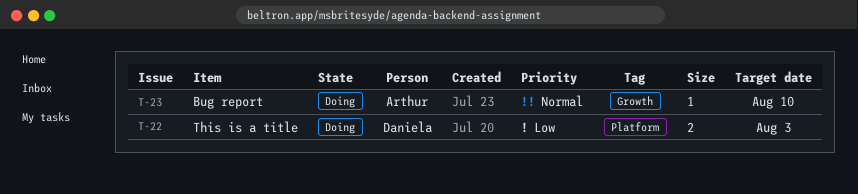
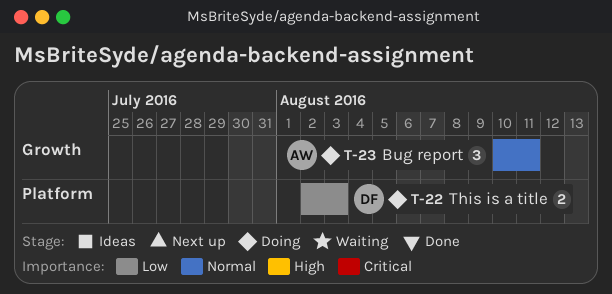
T-23, estimate: 1 -> 3
T-23, due: Aug 10 -> Aug 11

